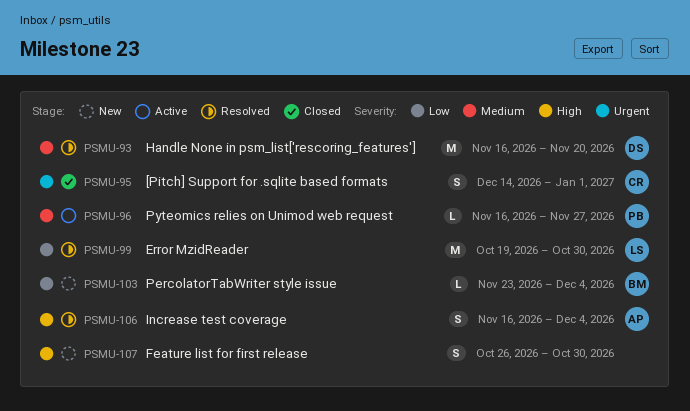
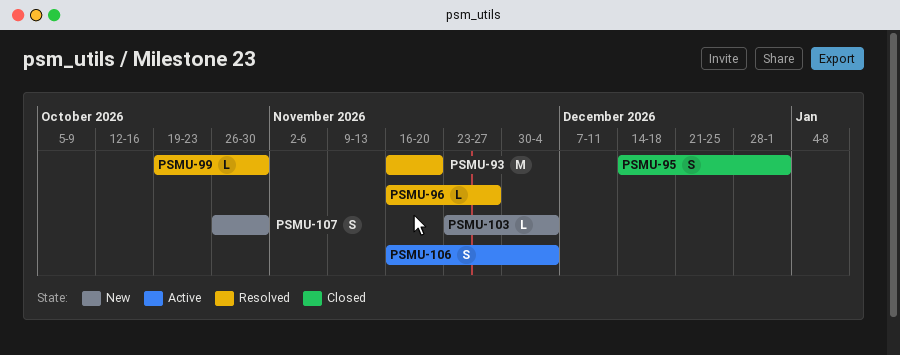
PSMU-96, status: Active -> Resolved
PSMU-99, estimate: M -> L
PSMU-106, status: Resolved -> Active

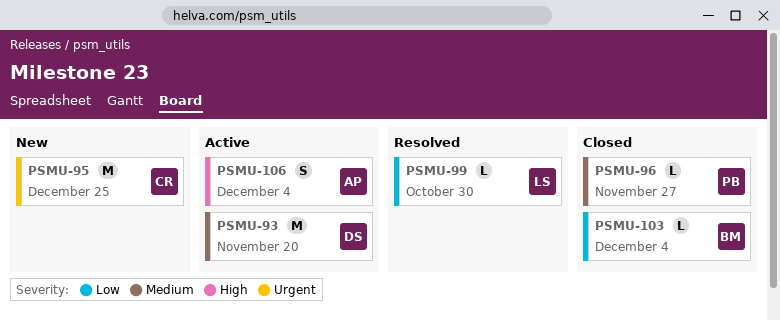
PSMU-93, status: Resolved -> Active
PSMU-95, status: Closed -> New
PSMU-95, estimate: S -> M
PSMU-95, due: Jan 1 -> Dec 25
PSMU-96, status: Resolved -> Closed
PSMU-103, status: New -> Closed
PSMU-107: present -> none

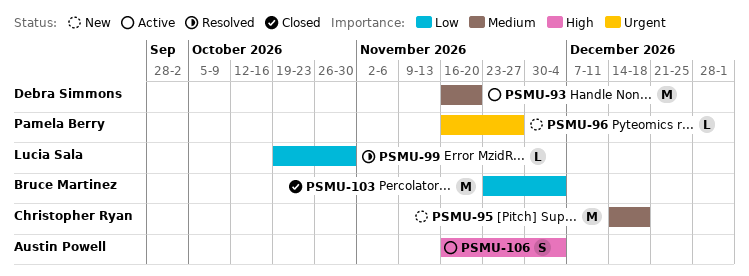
PSMU-95, priority: Urgent -> Medium
PSMU-95, due: Dec 25 -> Dec 18
PSMU-96, status: Closed -> New
PSMU-96, priority: Medium -> Urgent
PSMU-103, estimate: L -> M

